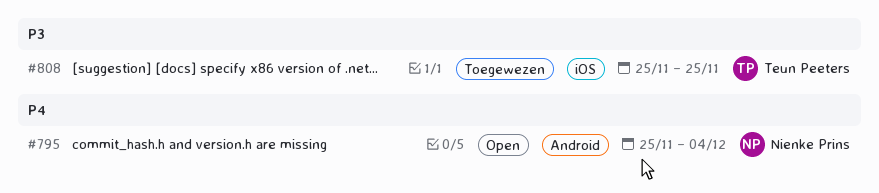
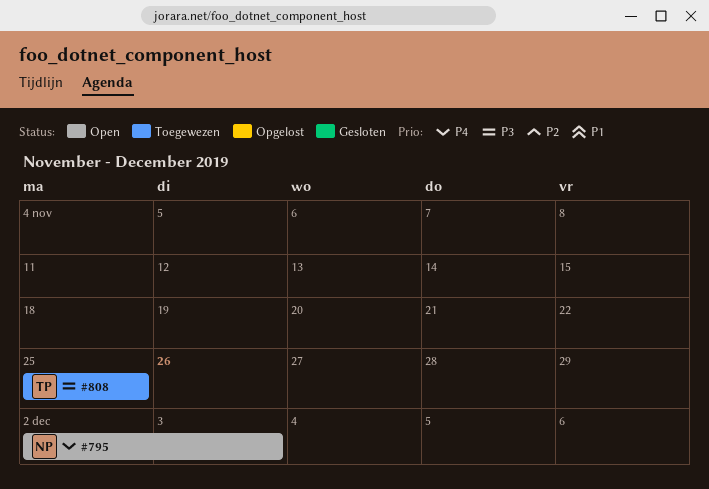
#795, start: Nov 25 -> Dec 2
#795, due: Dec 4 -> Dec 3

